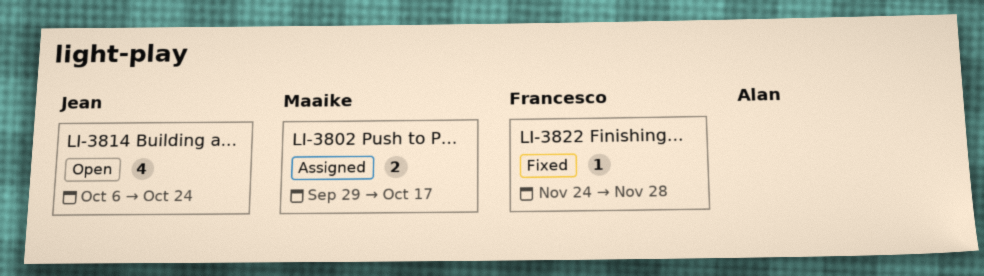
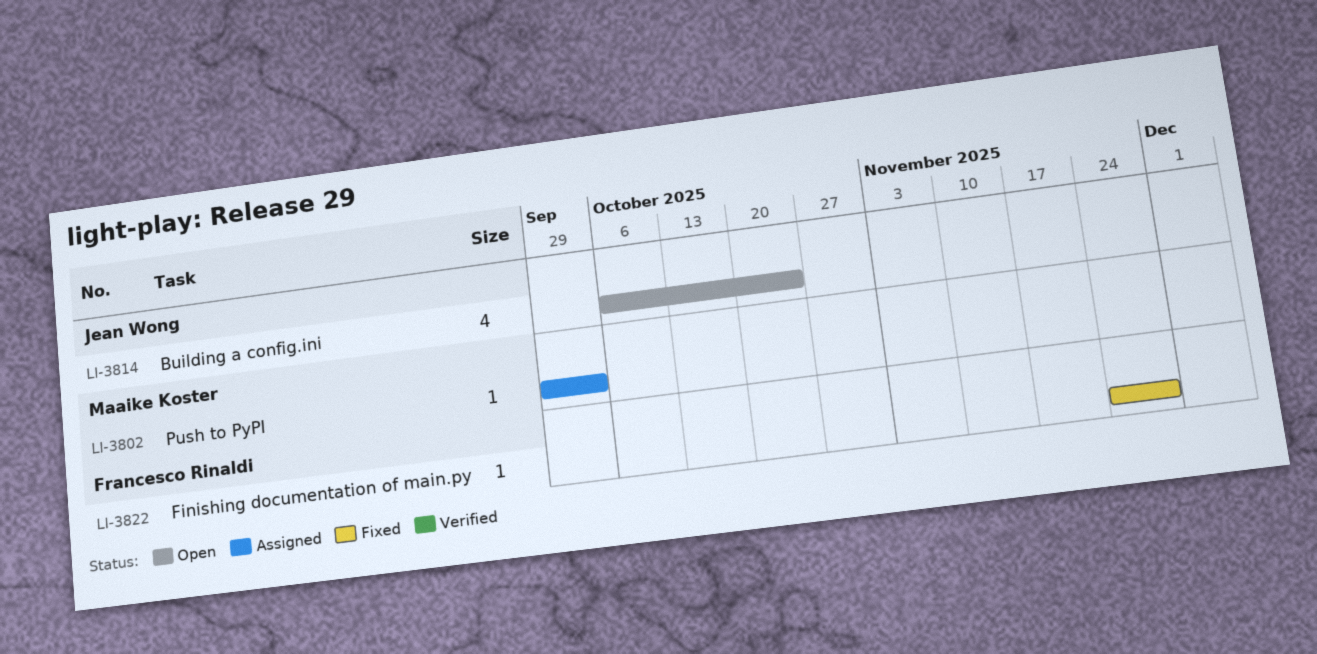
LI-3802, estimate: 2 -> 1
LI-3802, due: Oct 17 -> Oct 3

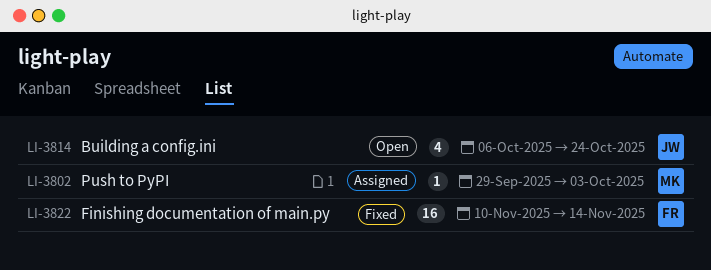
LI-3822, estimate: 1 -> 16
LI-3822, start: Nov 24 -> Nov 10
LI-3822, due: Nov 28 -> Nov 14

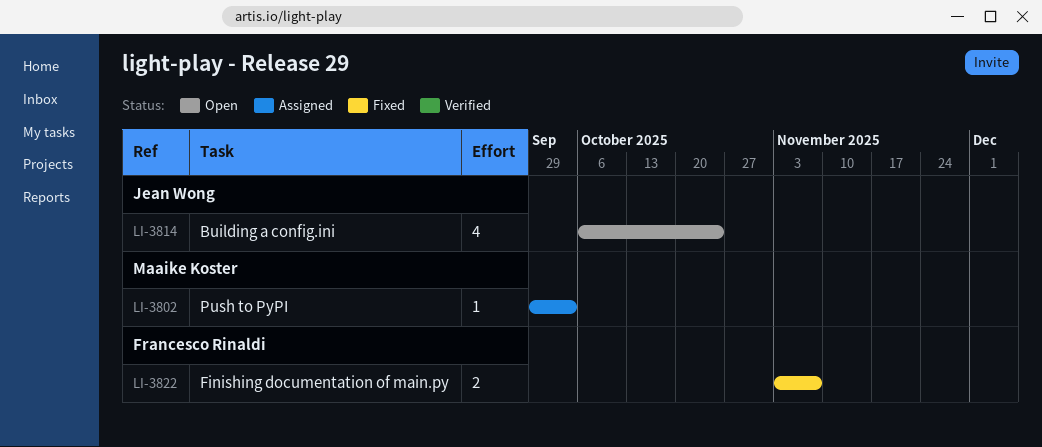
LI-3822, estimate: 16 -> 2
LI-3822, start: Nov 10 -> Nov 3
LI-3822, due: Nov 14 -> Nov 7

